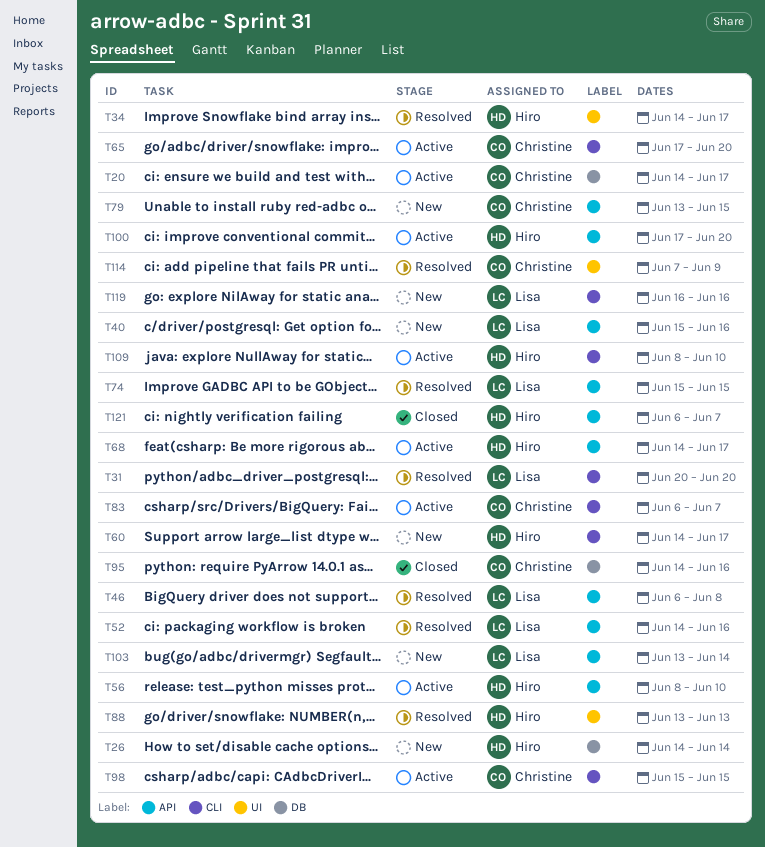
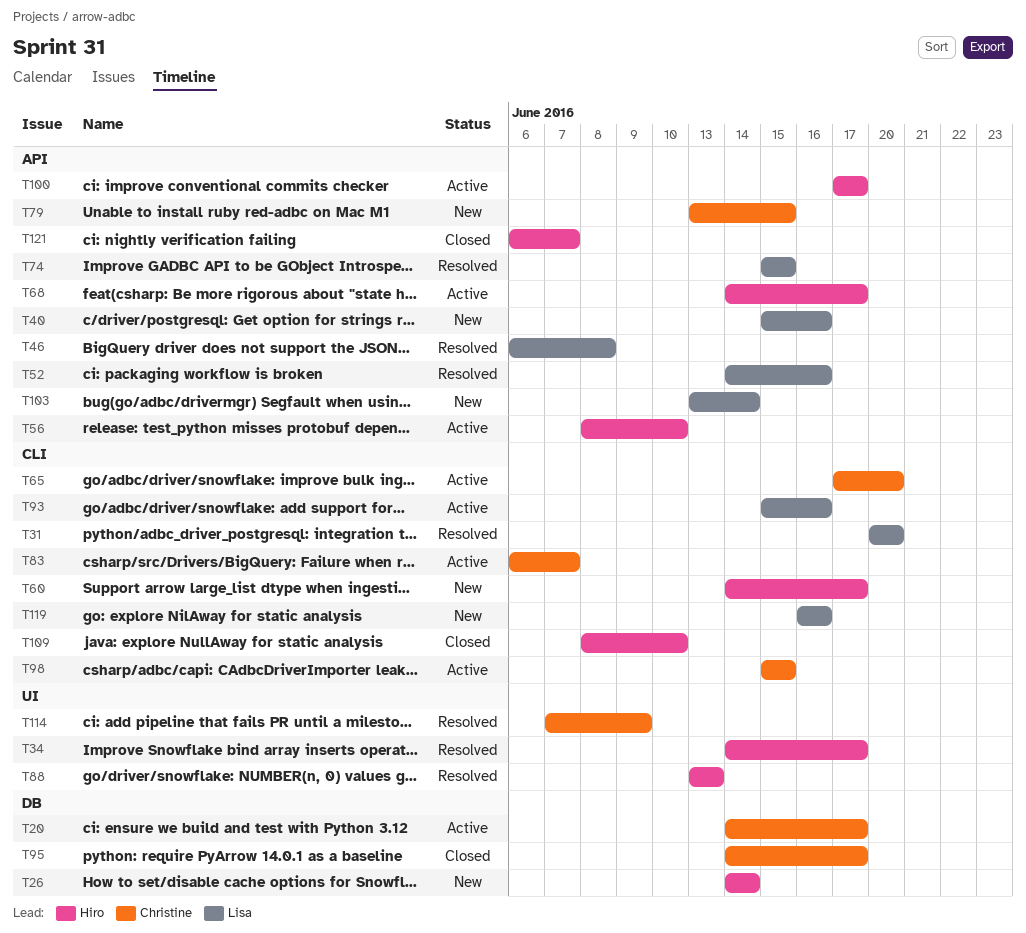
T93: none -> present
T95, due: Jun 16 -> Jun 17
T100, due: Jun 20 -> Jun 17
T109, status: Active -> Closed

